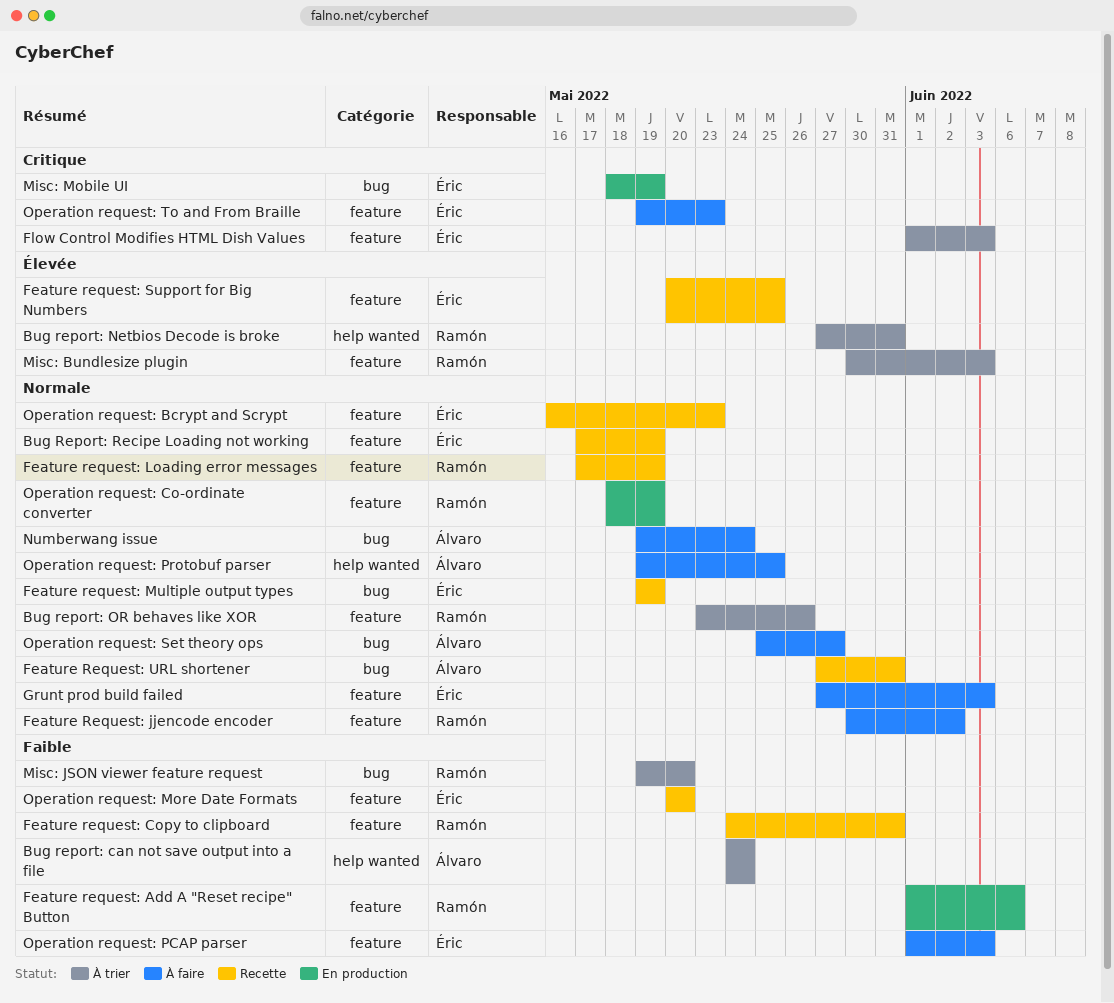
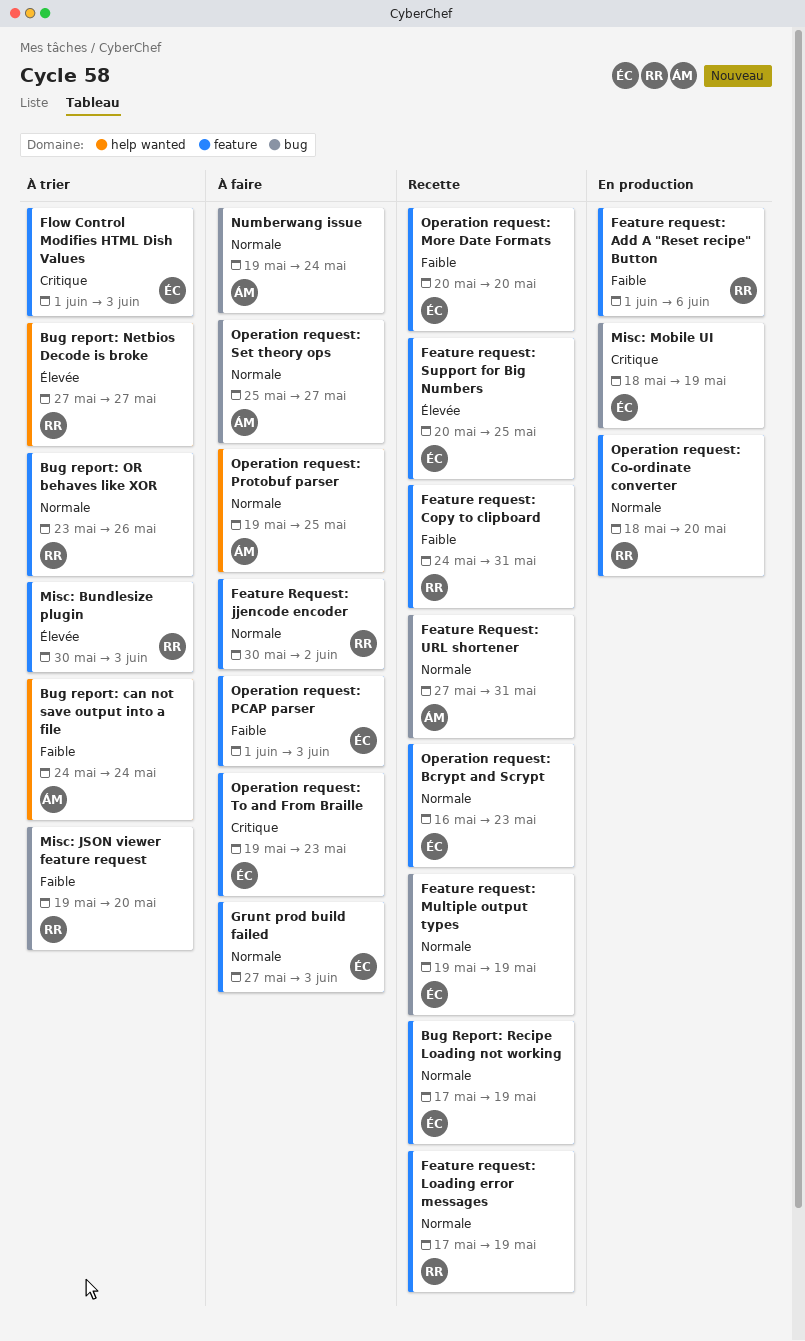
Bug report: Netbios Decode is broke, due: May 31 -> May 27
Operation request: Co-ordinate converter, due: May 19 -> May 20

